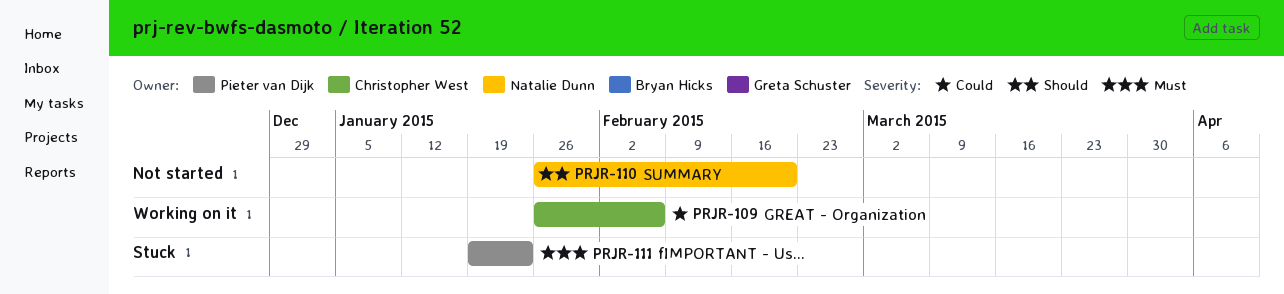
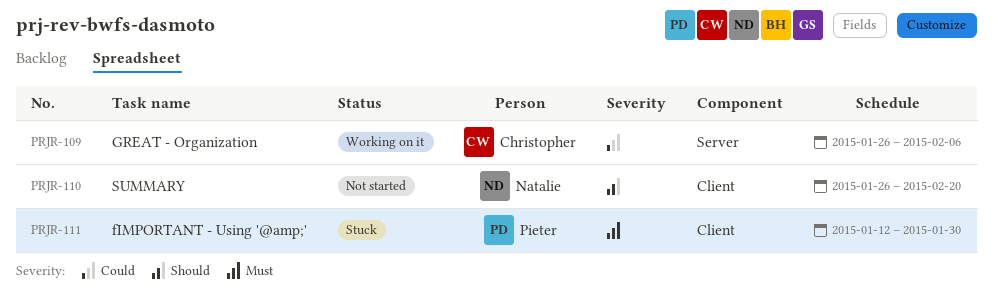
PRJR-111, start: Jan 19 -> Jan 12
PRJR-111, due: Jan 23 -> Jan 30

